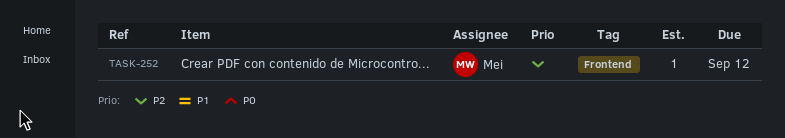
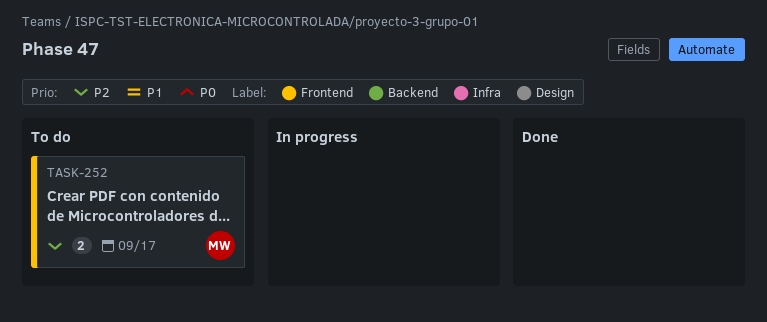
TASK-252, estimate: 1 -> 2
TASK-252, due: Sep 12 -> Sep 17

